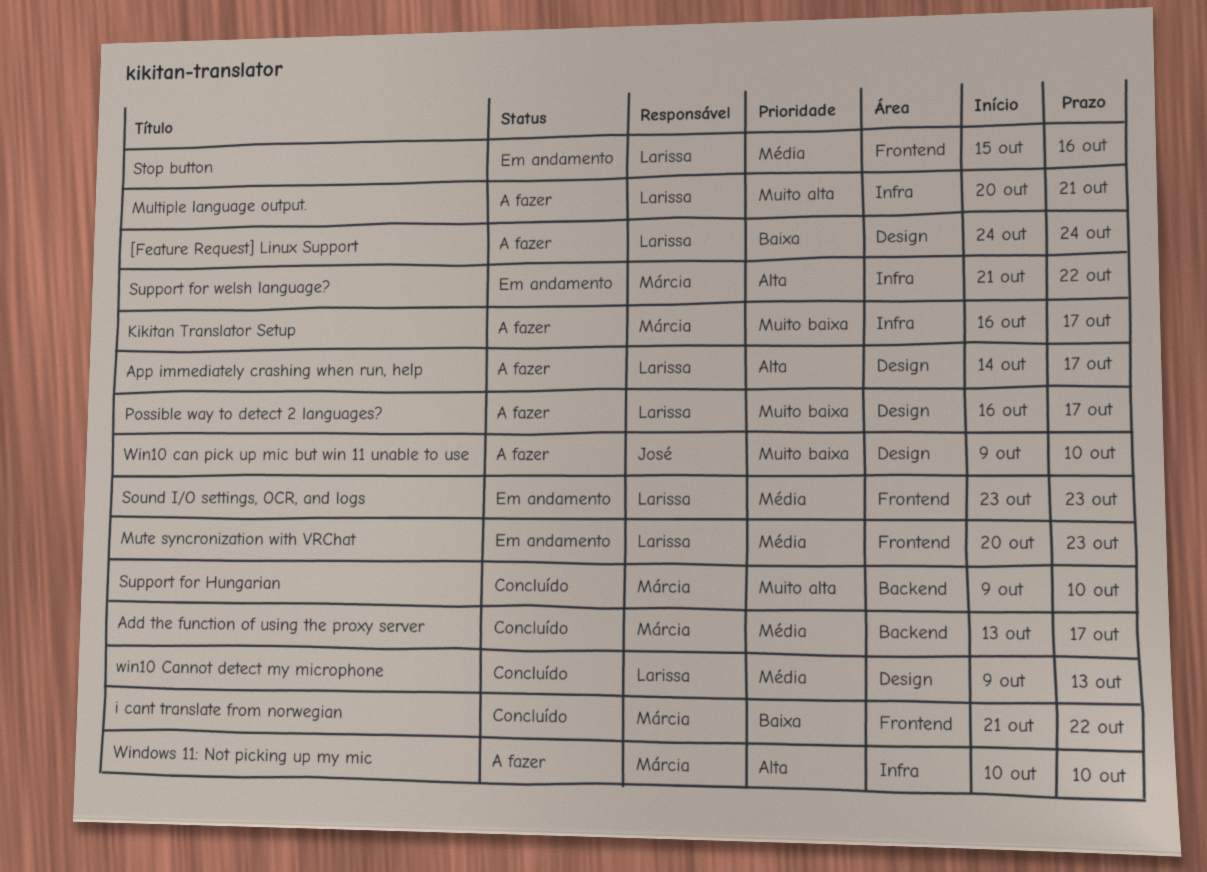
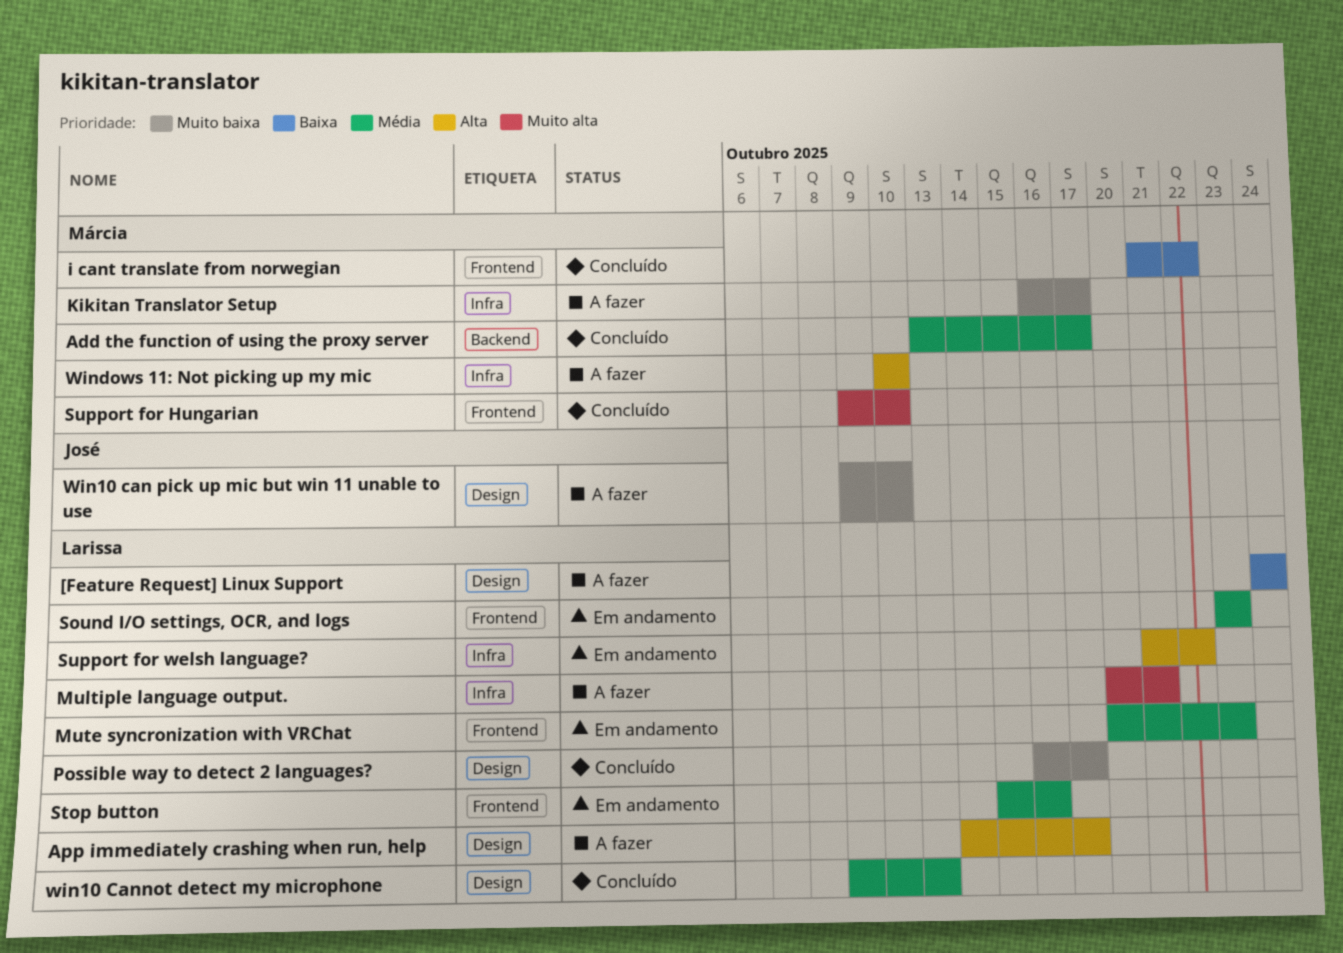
Possible way to detect 2 languages?, status: A fazer -> Concluído
Support for Hungarian, label: Backend -> Frontend
Support for welsh language?, owner: Márcia -> Larissa

